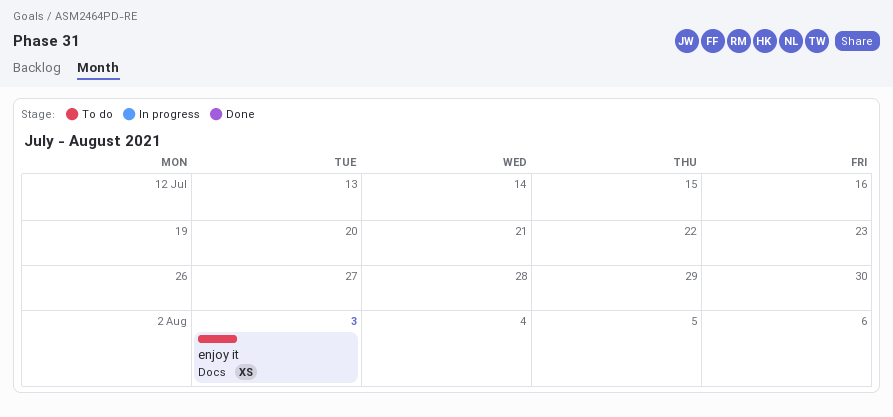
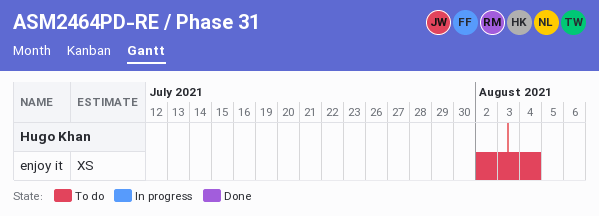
enjoy it, due: Aug 3 -> Aug 4

